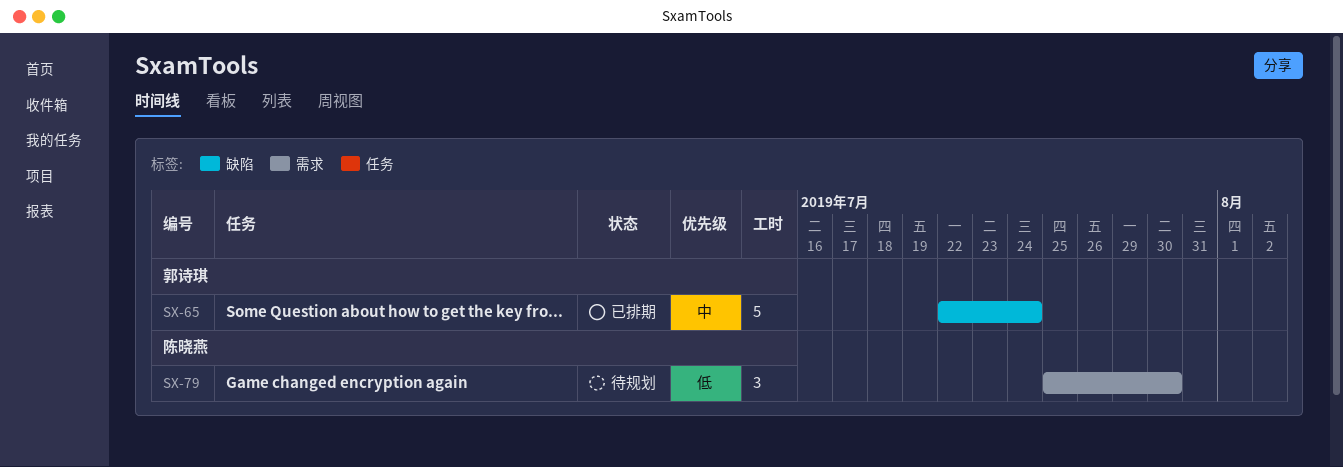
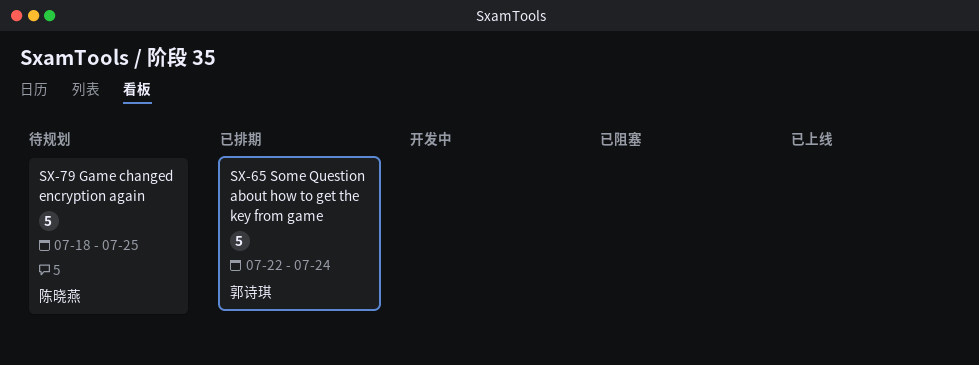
SX-79, estimate: 3 -> 5
SX-79, start: Jul 25 -> Jul 18
SX-79, due: Jul 30 -> Jul 25

